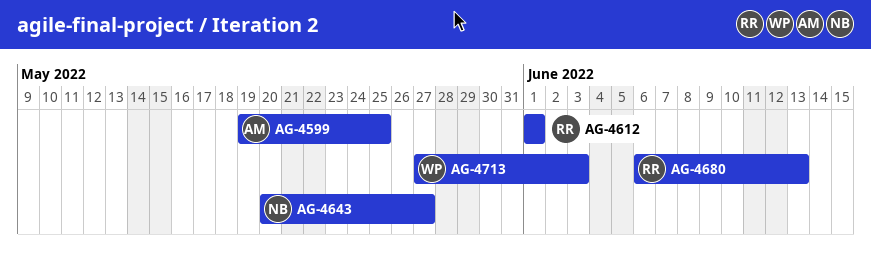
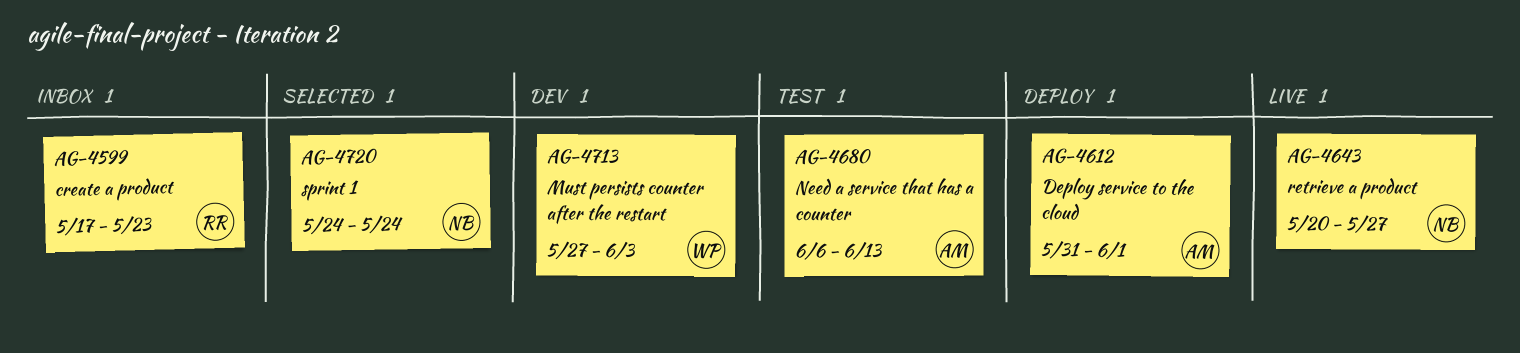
AG-4599, owner: AM -> RR
AG-4599, start: May 19 -> May 17
AG-4599, due: May 25 -> May 23
AG-4612, owner: RR -> AM
AG-4612, start: Jun 1 -> May 31
AG-4680, owner: RR -> AM
AG-4720: none -> present

